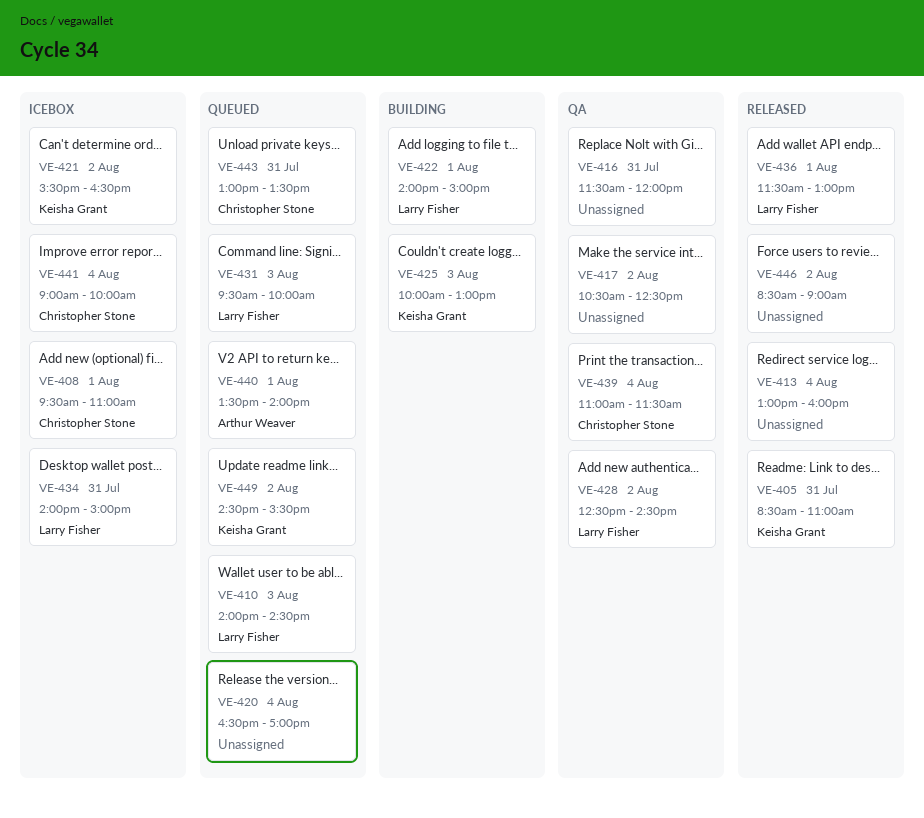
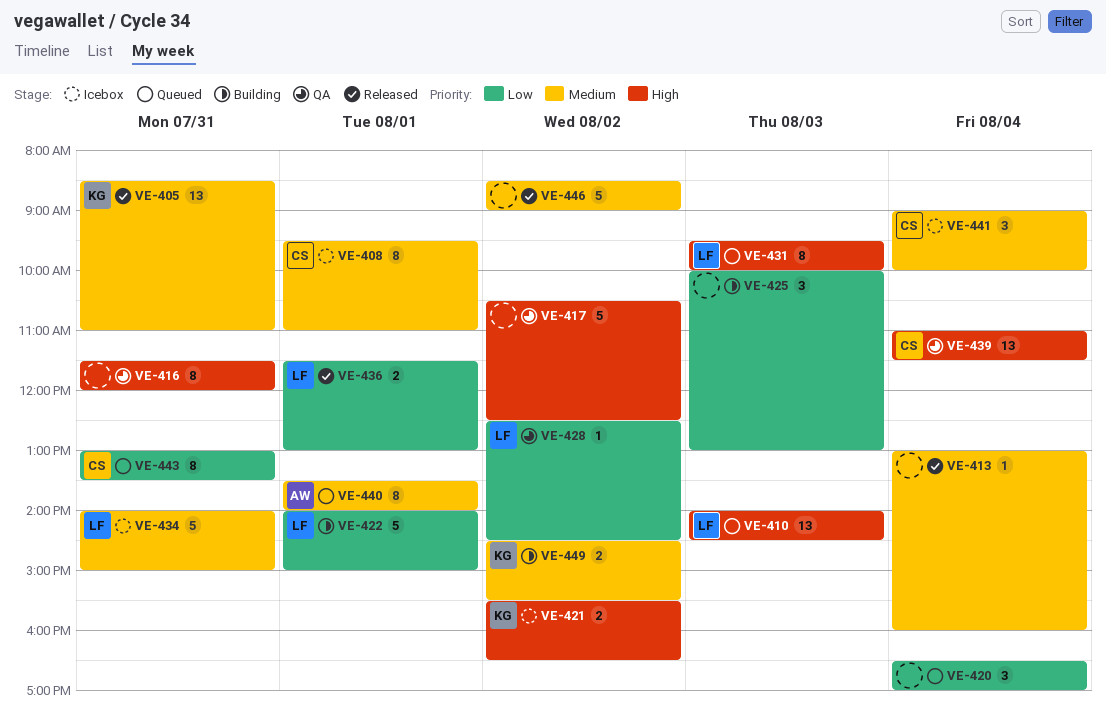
VE-425, owner: Keisha Grant -> none
VE-449, status: Queued -> Building

